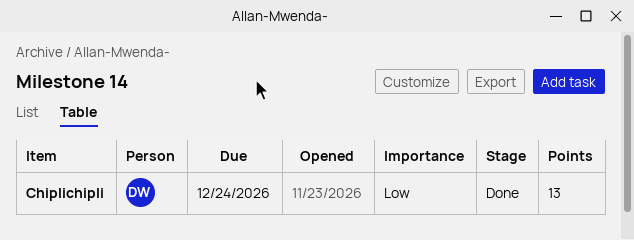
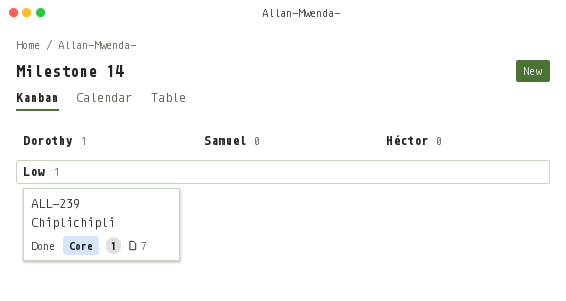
Chiplichipli, estimate: 13 -> 1

